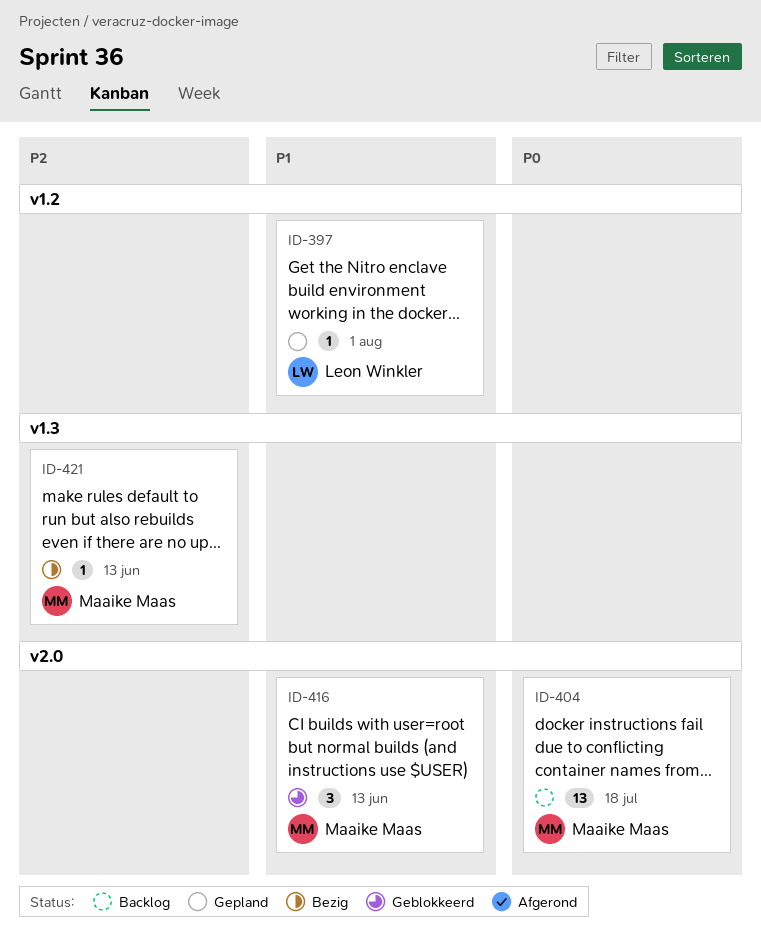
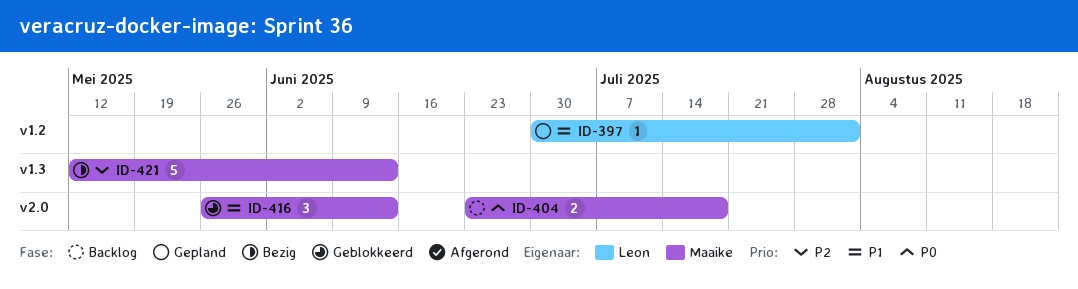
ID-404, estimate: 13 -> 2
ID-421, estimate: 1 -> 5

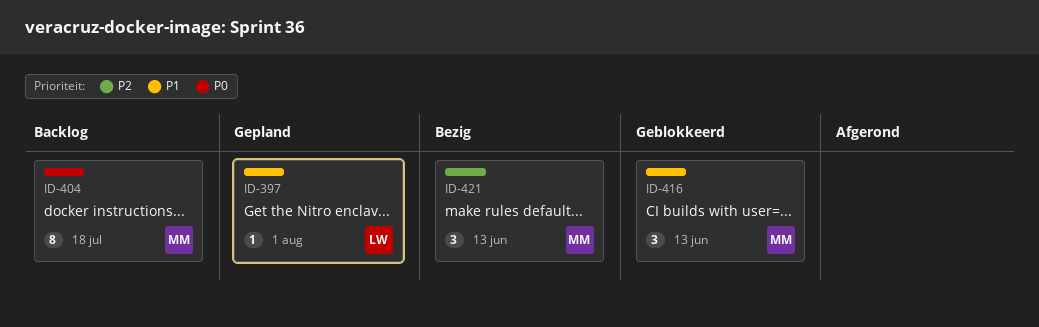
ID-404, estimate: 2 -> 8
ID-421, estimate: 5 -> 3

